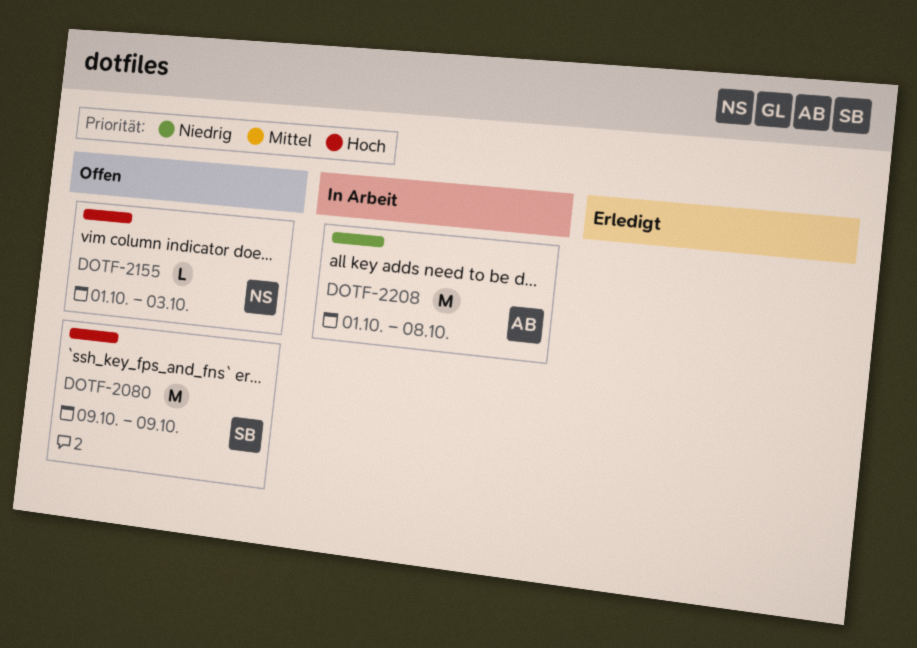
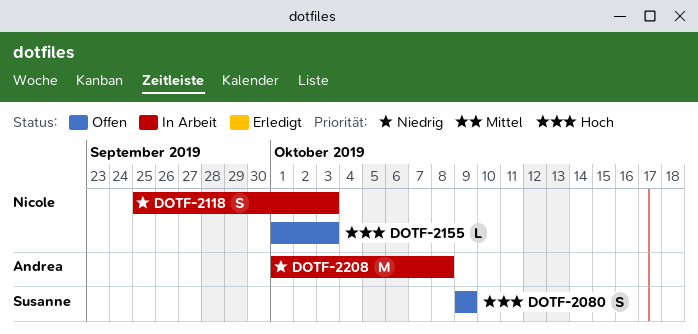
DOTF-2080, estimate: M -> S
DOTF-2118: none -> present

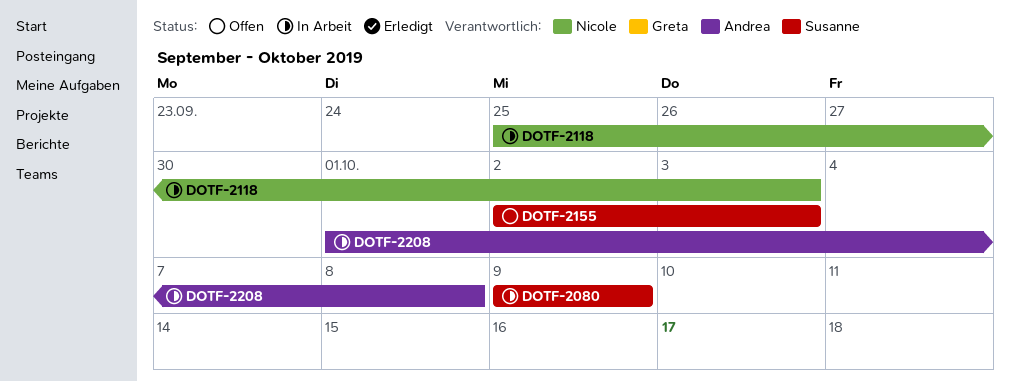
DOTF-2080, status: Offen -> In Arbeit
DOTF-2155, owner: Nicole -> Susanne
DOTF-2155, start: Oct 1 -> Oct 2

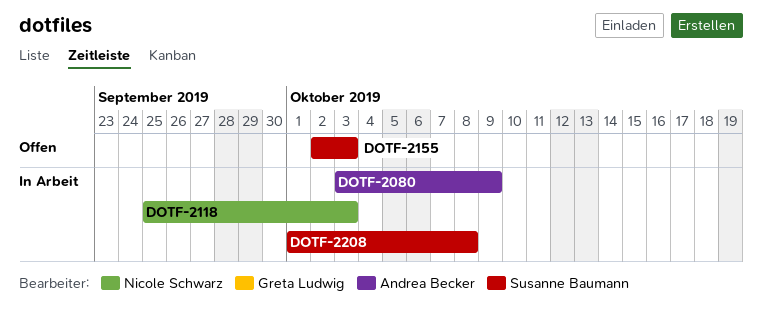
DOTF-2080, owner: Susanne Baumann -> Andrea Becker
DOTF-2080, start: Oct 9 -> Oct 3
DOTF-2208, owner: Andrea Becker -> Susanne Baumann

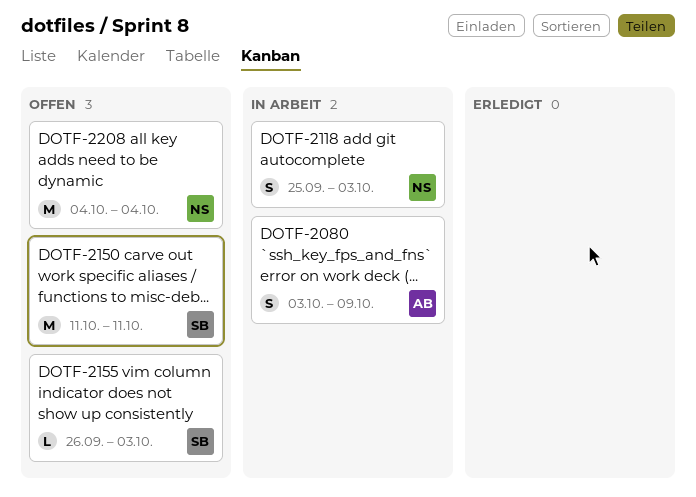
DOTF-2150: none -> present
DOTF-2155, start: Oct 2 -> Sep 26
DOTF-2208, status: In Arbeit -> Offen
DOTF-2208, owner: Susanne Baumann -> Nicole Schwarz
DOTF-2208, start: Oct 1 -> Oct 4
DOTF-2208, due: Oct 8 -> Oct 4

